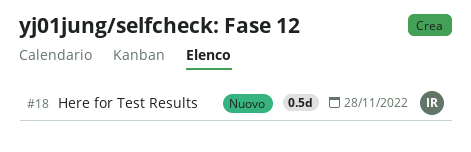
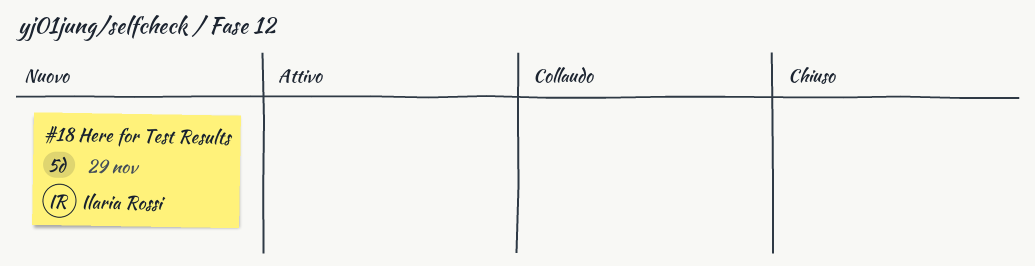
#18, estimate: 0.5d -> 5d
#18, due: Nov 28 -> Nov 29

